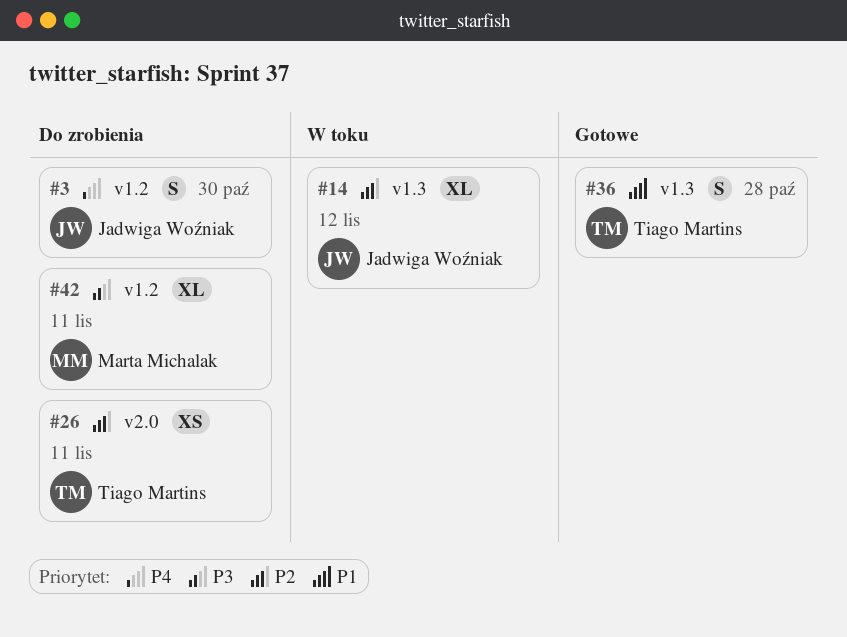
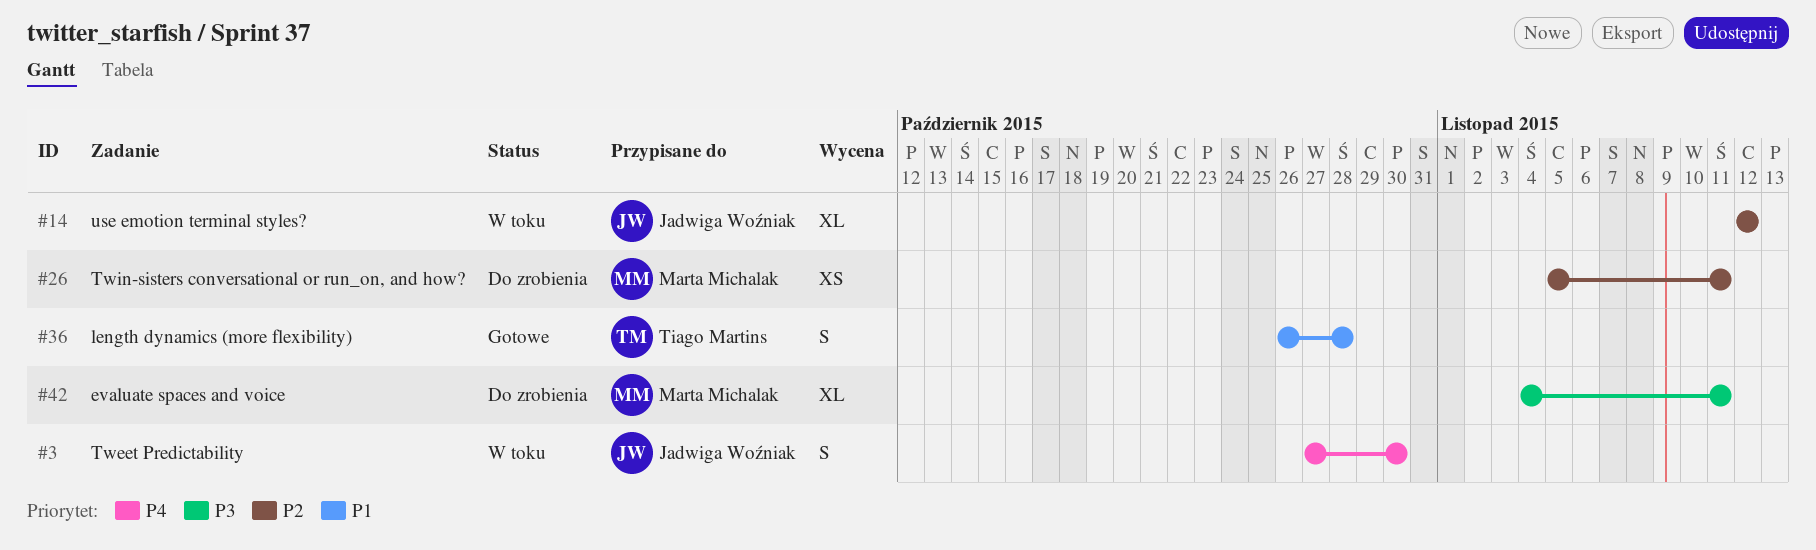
#3, status: Do zrobienia -> W toku
#26, owner: Tiago Martins -> Marta Michalak

